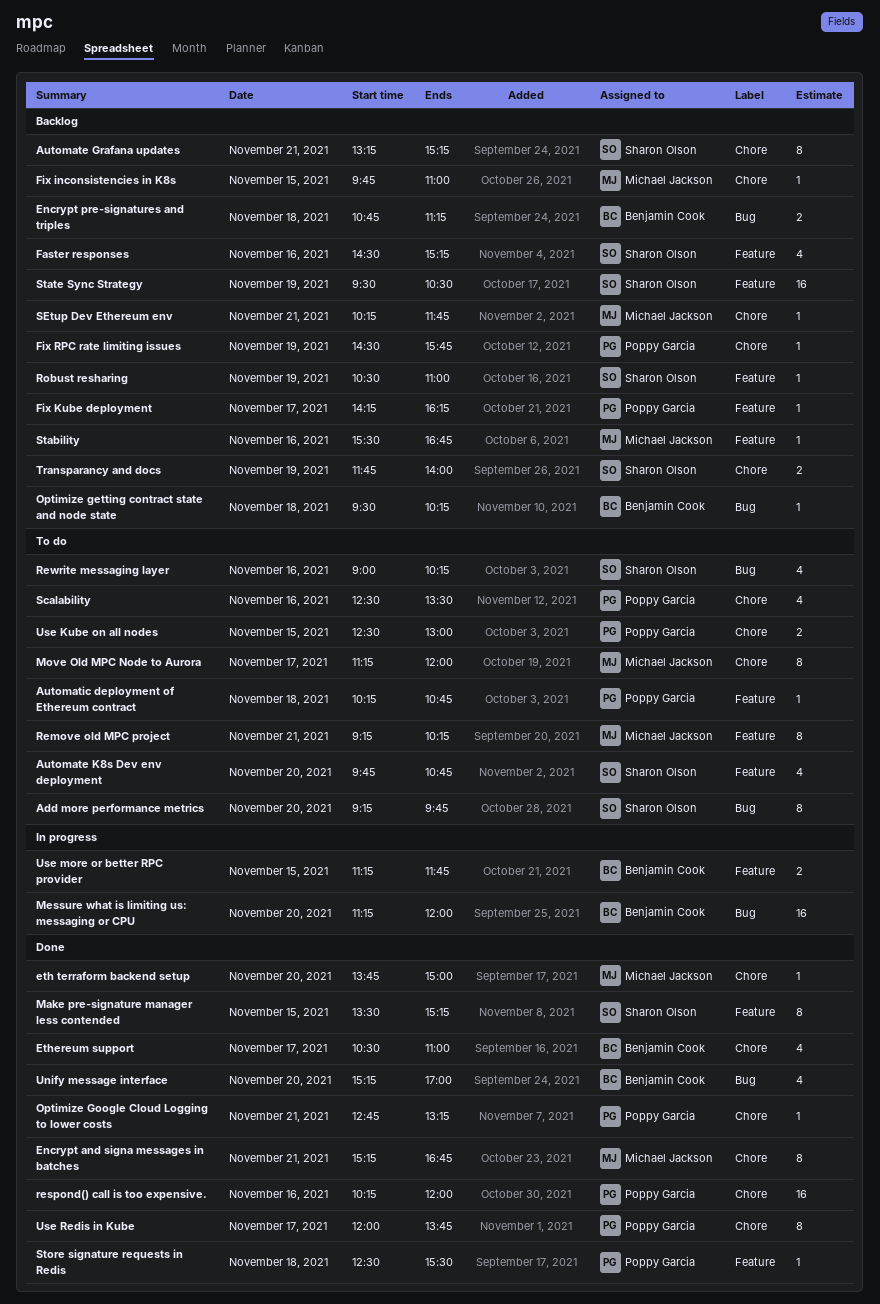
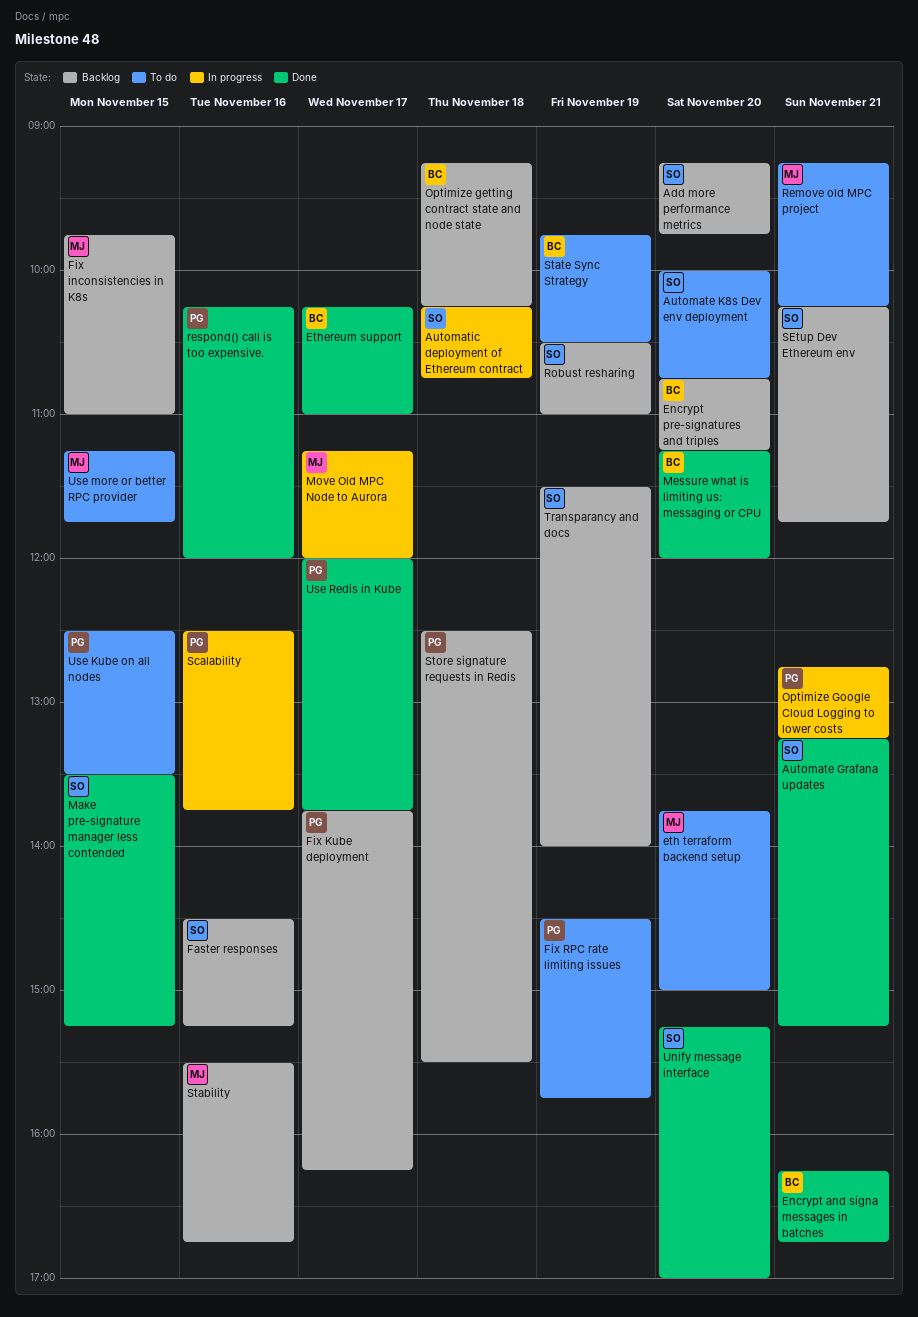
Add more performance metrics, status: To do -> Backlog
Automate Grafana updates, status: Backlog -> Done
Automate K8s Dev env deployment, begins: 09:45 -> 10:00
Automatic deployment of Ethereum contract, status: To do -> In progress
Automatic deployment of Ethereum contract, owner: Poppy Garcia -> Sharon Olson
Encrypt and signa messages in batches, owner: Michael Jackson -> Benjamin Cook
Encrypt and signa messages in batches, begins: 15:15 -> 16:15
Encrypt pre-signatures and triples, day: Nov 18 -> Nov 20
eth terraform backend setup, status: Done -> To do
Ethereum support, begins: 10:30 -> 10:15
Fix Kube deployment, begins: 14:15 -> 13:45
Fix RPC rate limiting issues, status: Backlog -> To do
Messure what is limiting us: messaging or CPU, status: In progress -> Done
Move Old MPC Node to Aurora, status: To do -> In progress
Optimize getting contract state and node state, begins: 09:30 -> 09:15
Optimize Google Cloud Logging to lower costs, status: Done -> In progress
Rewrite messaging layer: present -> none
Scalability, status: To do -> In progress
Scalability, ends: 13:30 -> 13:45
SEtup Dev Ethereum env, owner: Michael Jackson -> Sharon Olson
State Sync Strategy, status: Backlog -> To do
State Sync Strategy, owner: Sharon Olson -> Benjamin Cook
State Sync Strategy, begins: 09:30 -> 09:45
Store signature requests in Redis, status: Done -> Backlog
Transparancy and docs, begins: 11:45 -> 11:30
Unify message interface, owner: Benjamin Cook -> Sharon Olson
Use Kube on all nodes, ends: 13:00 -> 13:30
Use more or better RPC provider, status: In progress -> To do
Use more or better RPC provider, owner: Benjamin Cook -> Michael Jackson

